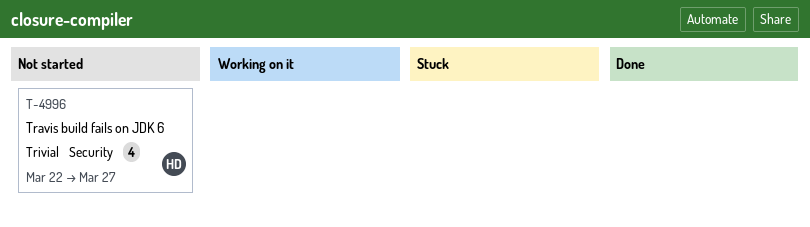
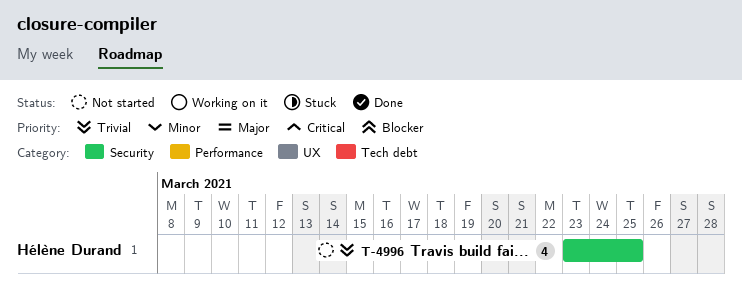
T-4996, start: Mar 22 -> Mar 23
T-4996, due: Mar 27 -> Mar 25

